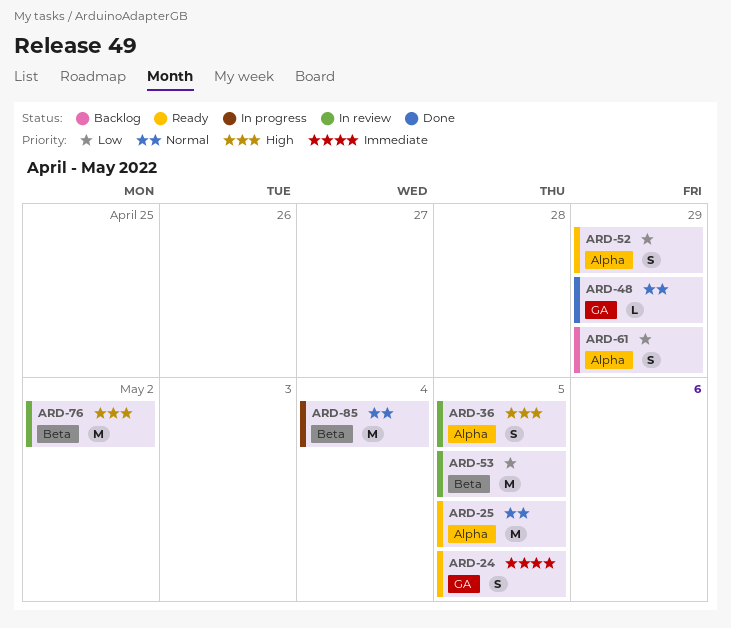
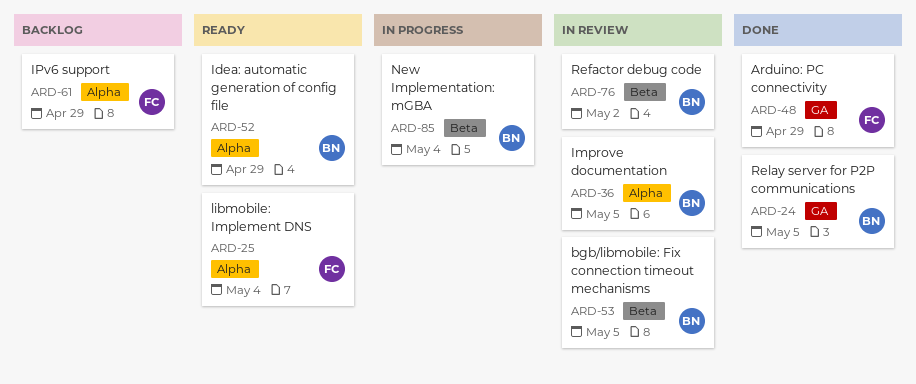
ARD-24, status: Ready -> Done
ARD-25, due: May 5 -> May 4

